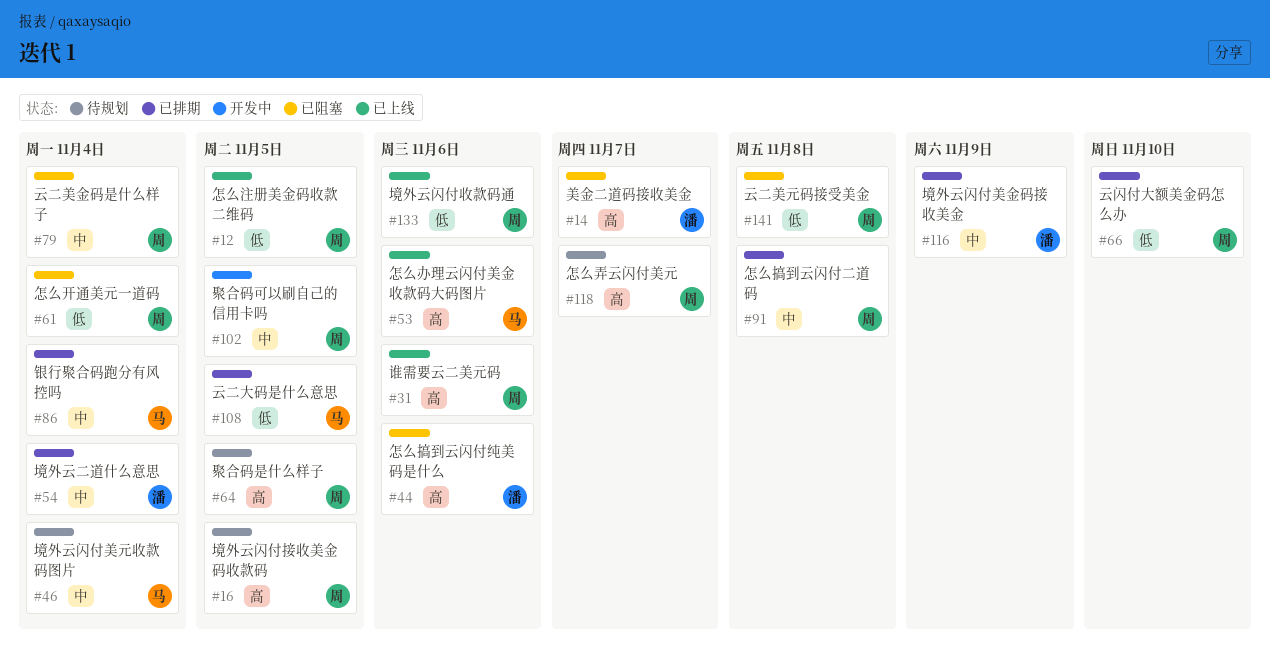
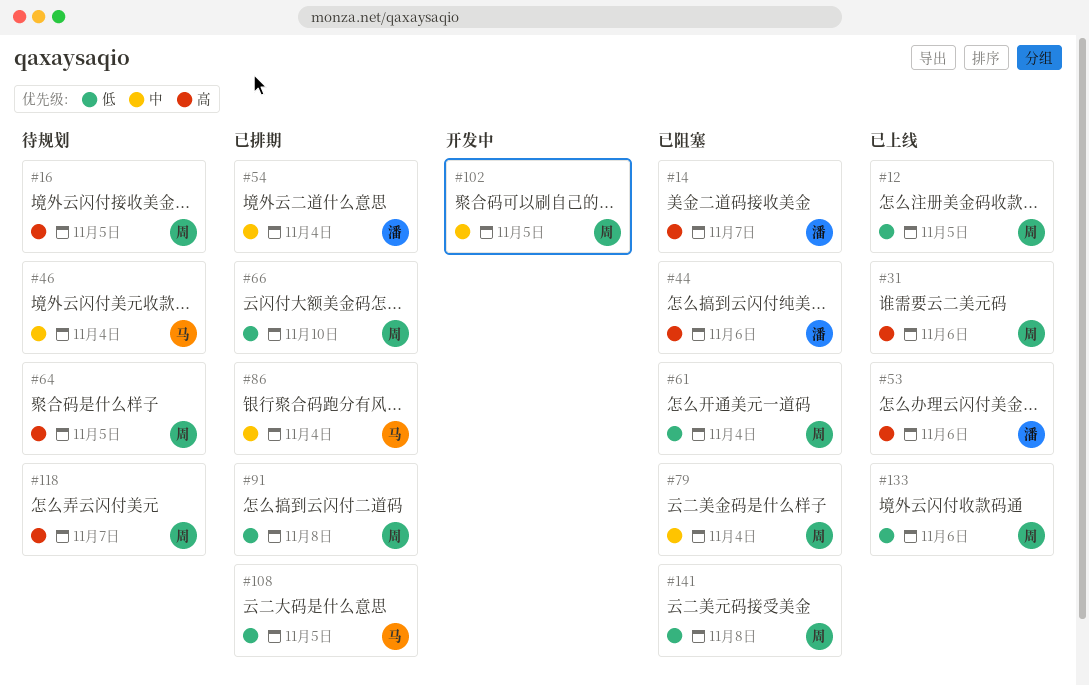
#53, owner: 马 -> 潘
#91, priority: 中 -> 低
#116: present -> none

